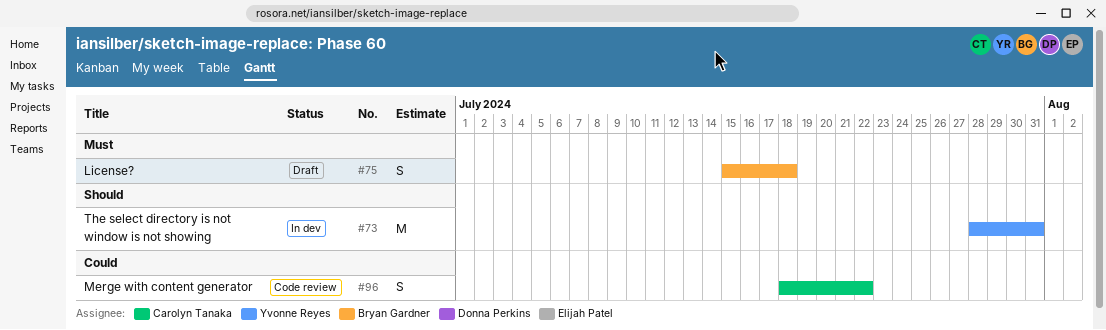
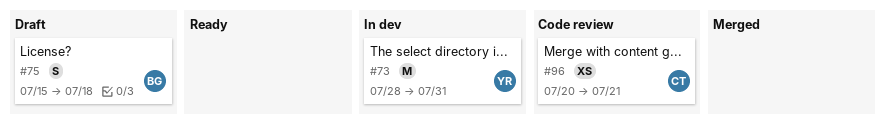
#96, estimate: S -> XS
#96, start: Jul 18 -> Jul 20
#96, due: Jul 22 -> Jul 21

